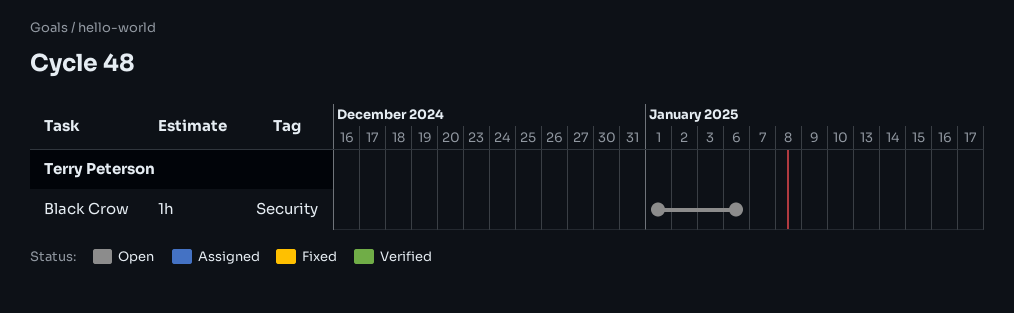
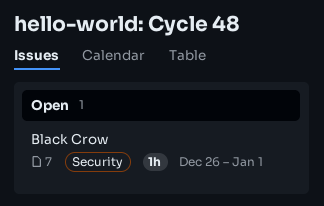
Black Crow, start: Jan 1 -> Dec 26
Black Crow, due: Jan 6 -> Jan 1

